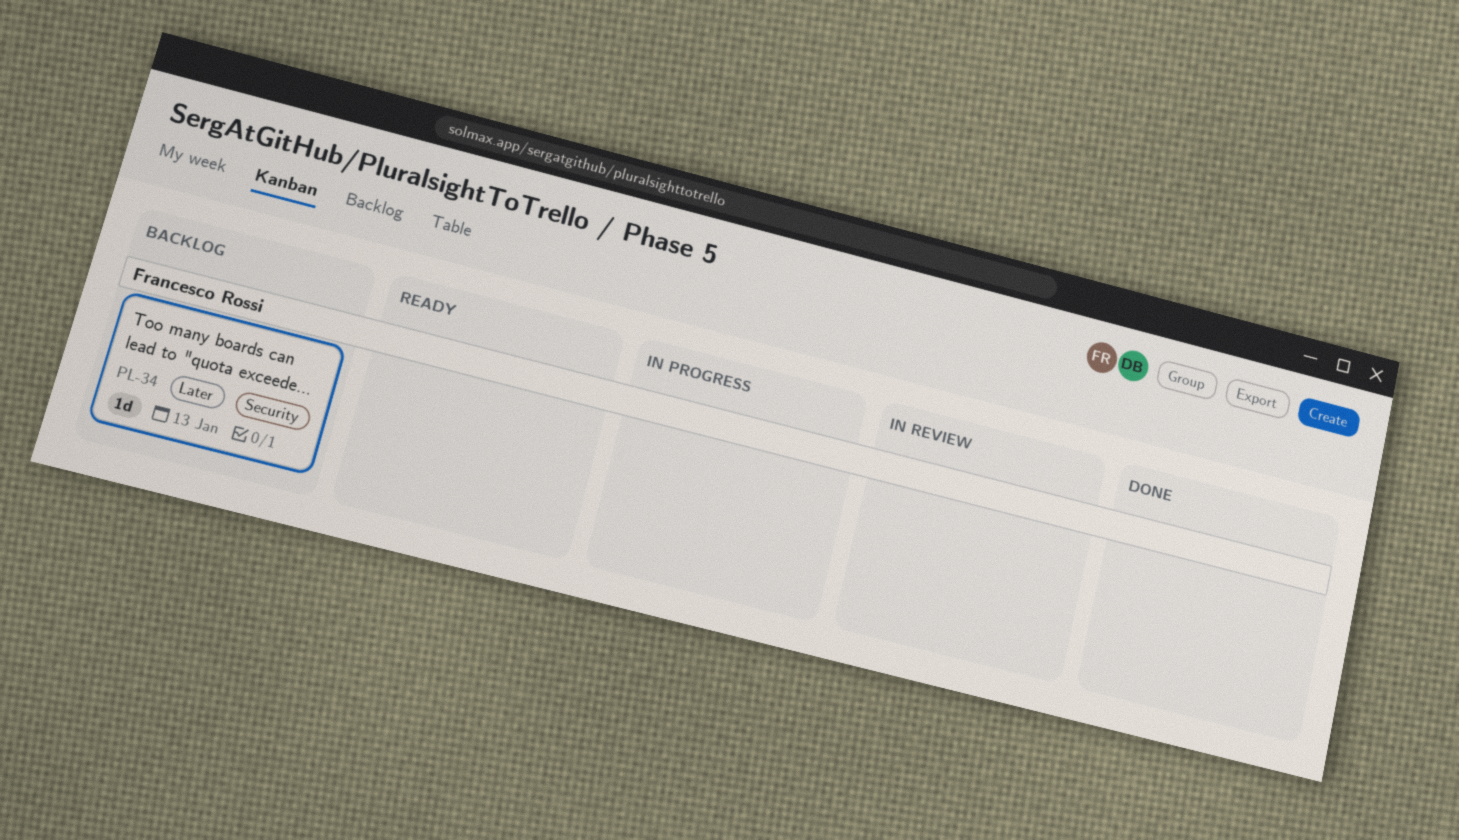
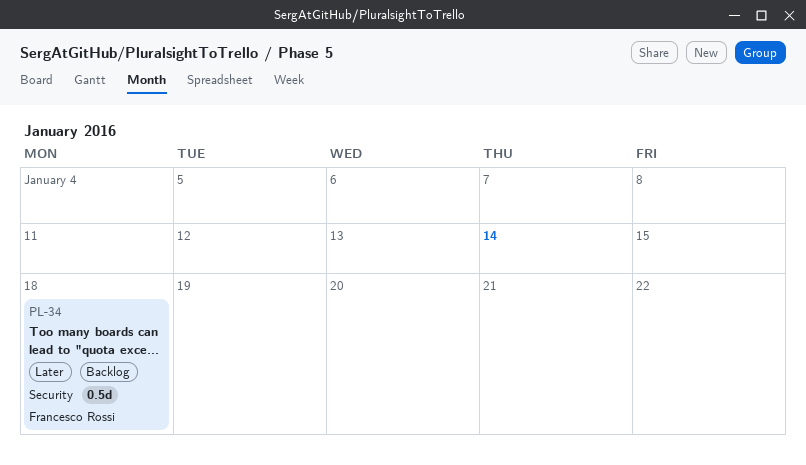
PL-34, estimate: 1d -> 0.5d
PL-34, due: Jan 13 -> Jan 18

